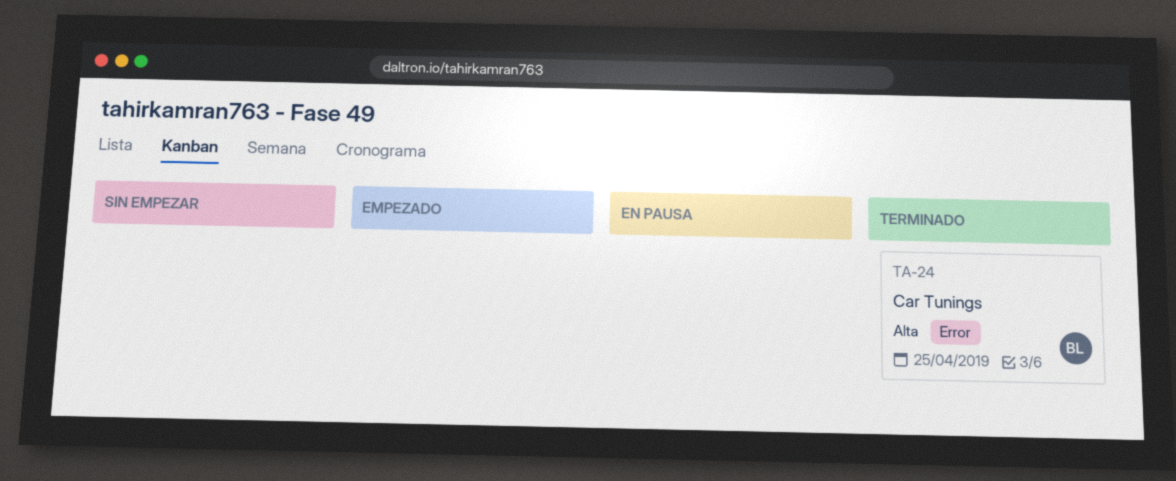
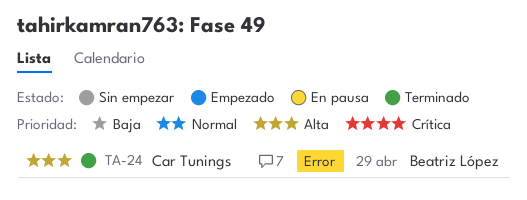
TA-24, due: Apr 25 -> Apr 29

